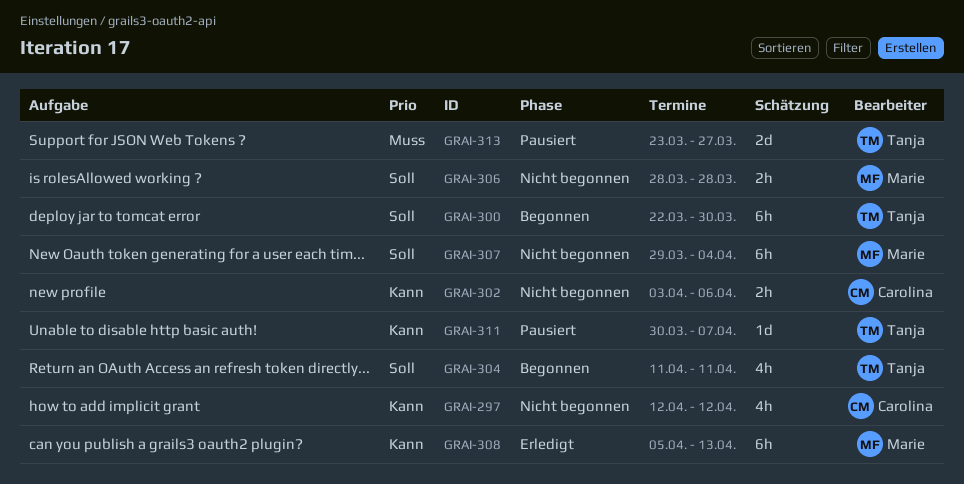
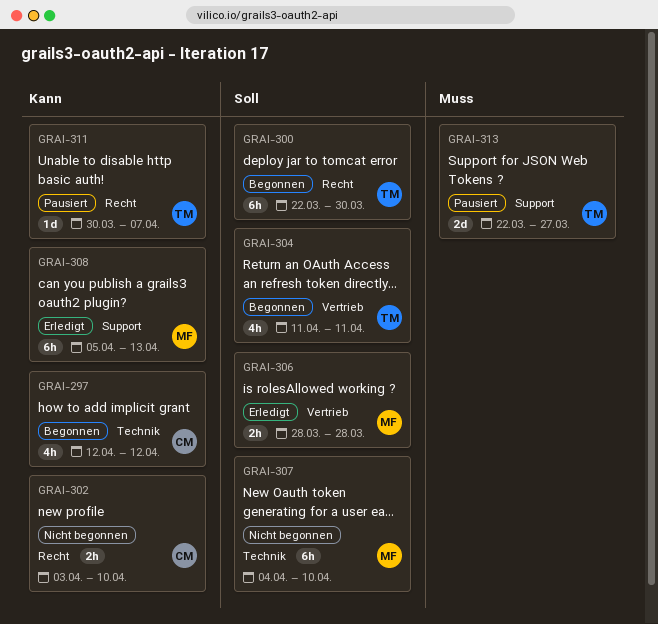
GRAI-297, status: Nicht begonnen -> Begonnen
GRAI-302, due: Apr 6 -> Apr 10
GRAI-306, status: Nicht begonnen -> Erledigt
GRAI-307, start: Mar 29 -> Apr 4
GRAI-307, due: Apr 4 -> Apr 10
GRAI-313, start: Mar 23 -> Mar 22

